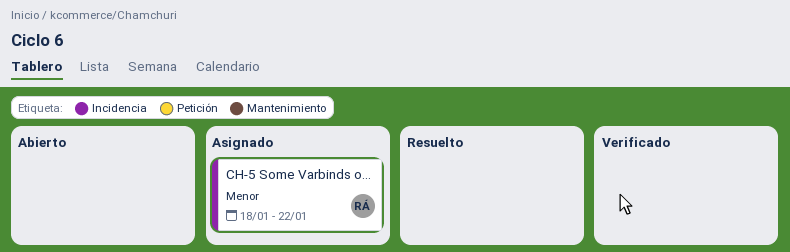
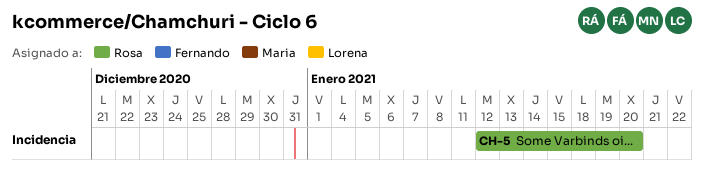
CH-5, start: Jan 18 -> Jan 12
CH-5, due: Jan 22 -> Jan 20

